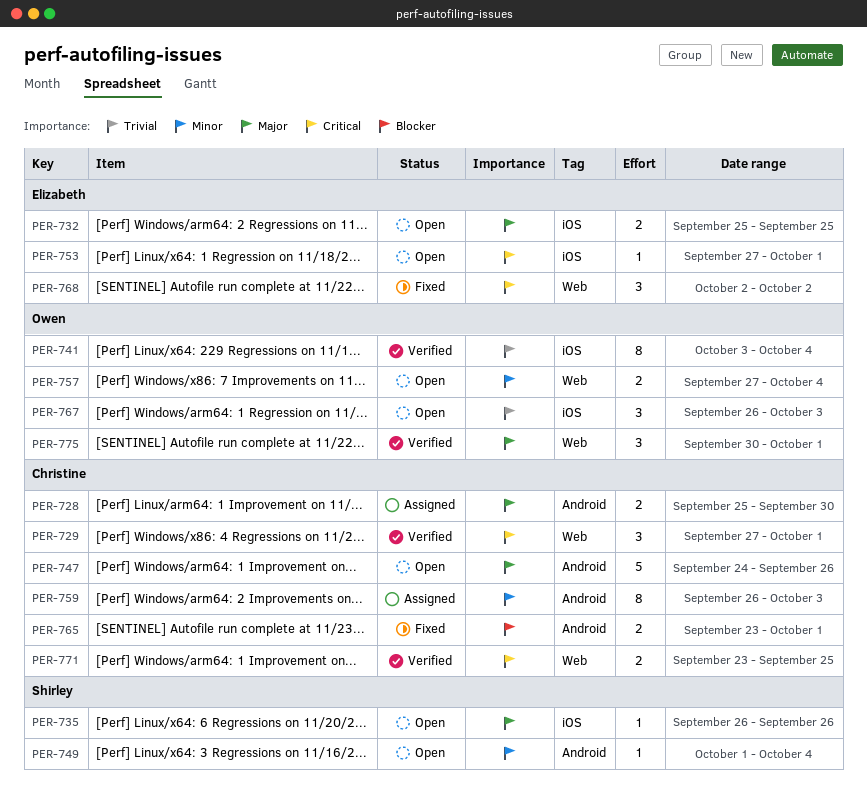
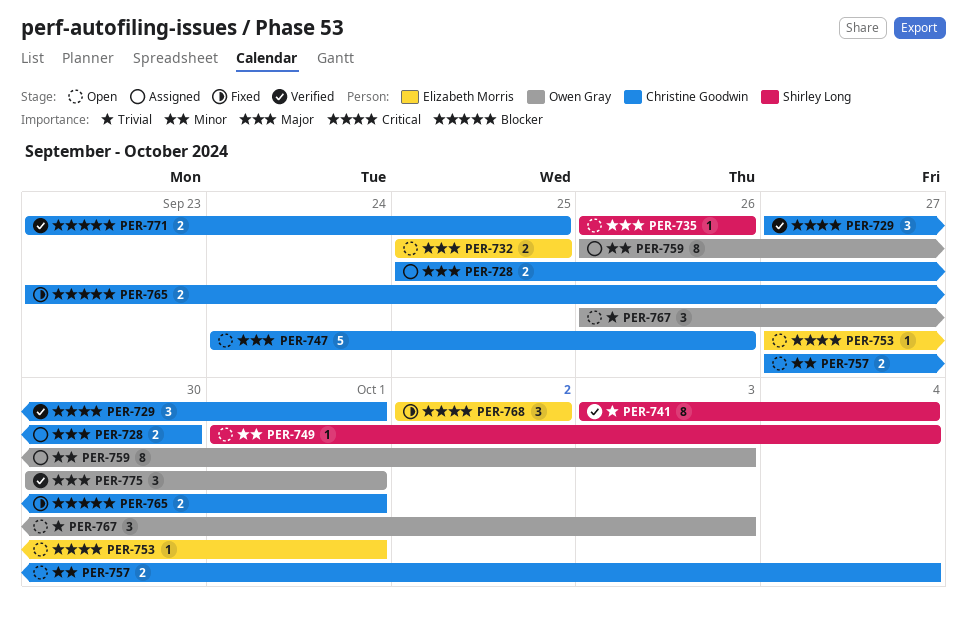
PER-741, owner: Owen Gray -> Shirley Long
PER-757, owner: Owen Gray -> Christine Goodwin
PER-759, owner: Christine Goodwin -> Owen Gray
PER-771, priority: Critical -> Blocker

